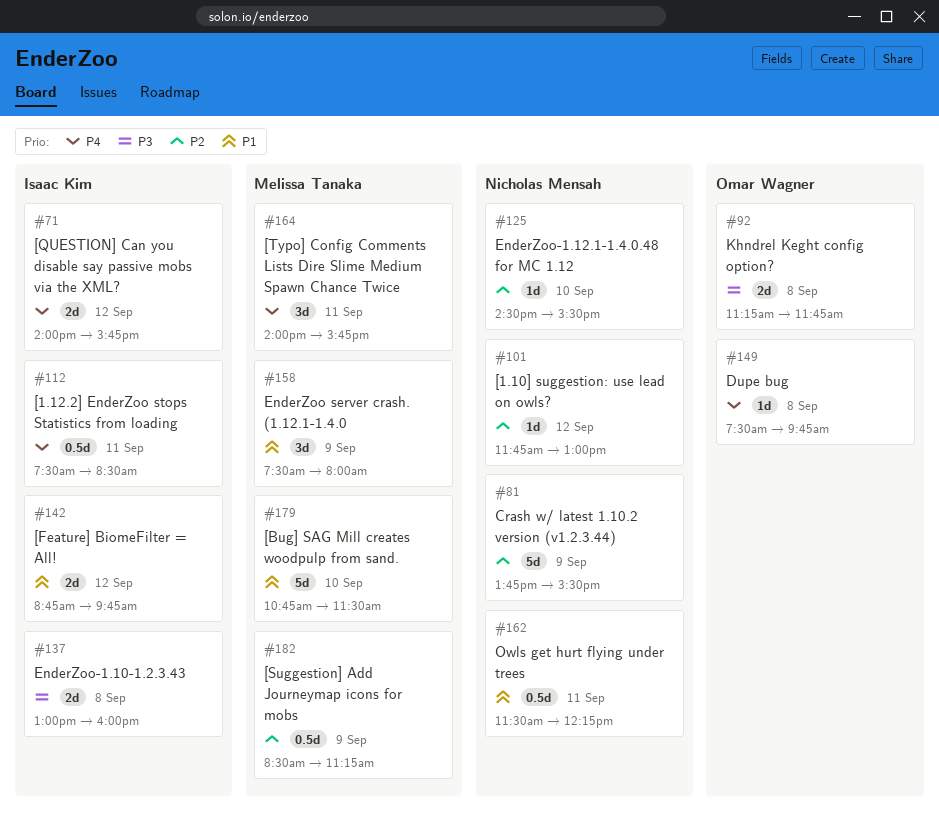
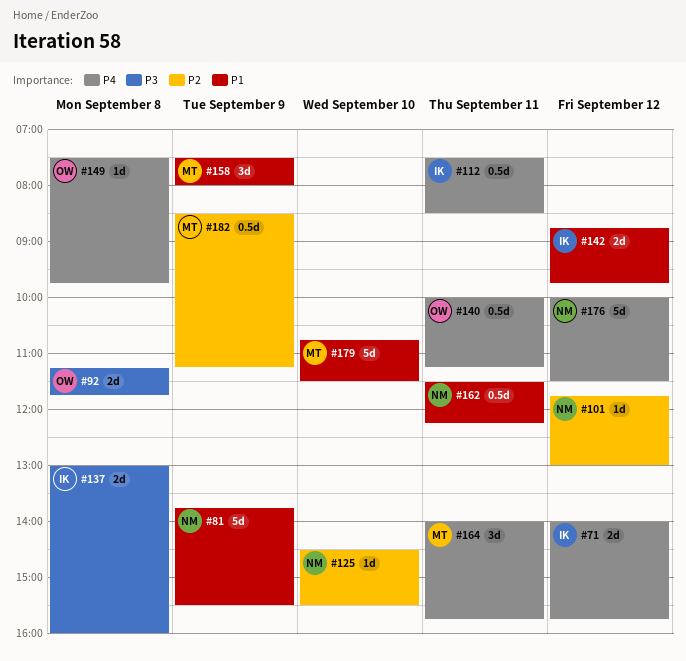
#81, priority: P2 -> P1
#140: none -> present
#176: none -> present

